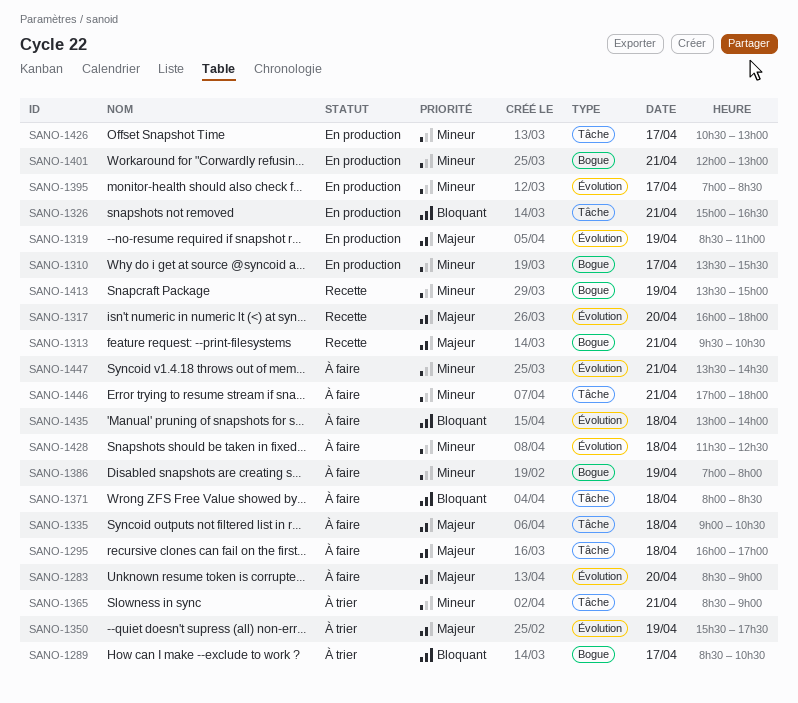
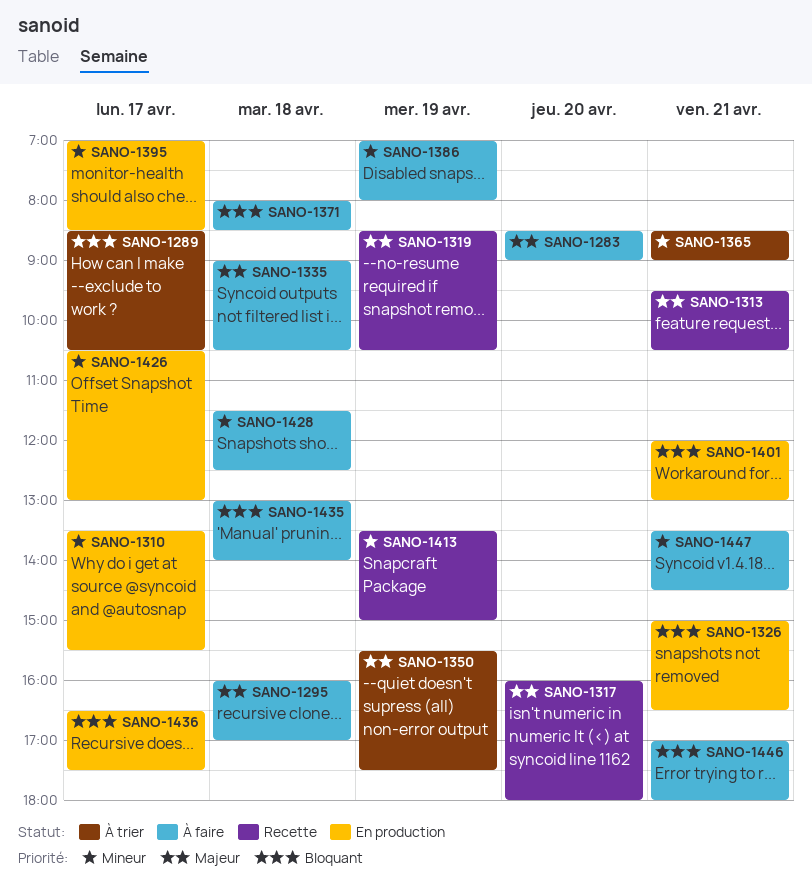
SANO-1319, status: En production -> Recette
SANO-1319, ends: 11:00 -> 10:30
SANO-1401, priority: Mineur -> Bloquant
SANO-1436: none -> present
SANO-1446, priority: Mineur -> Bloquant

